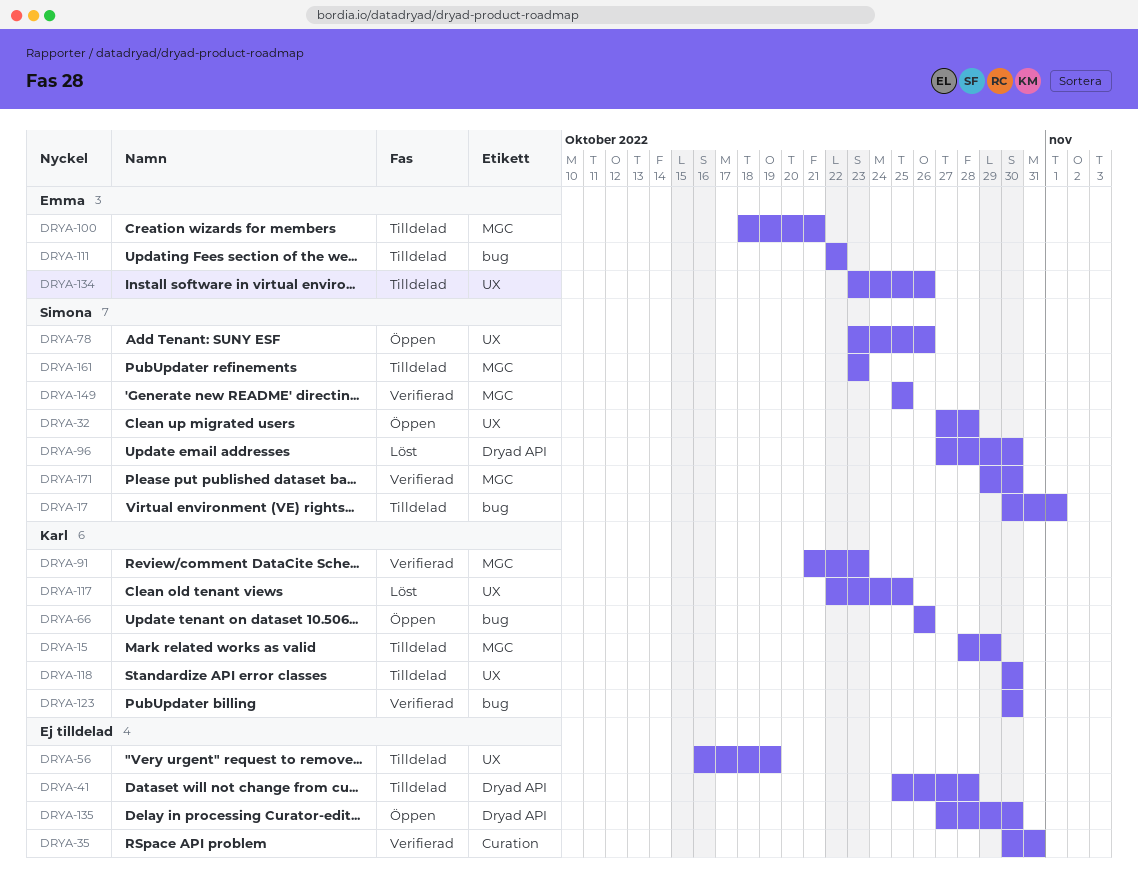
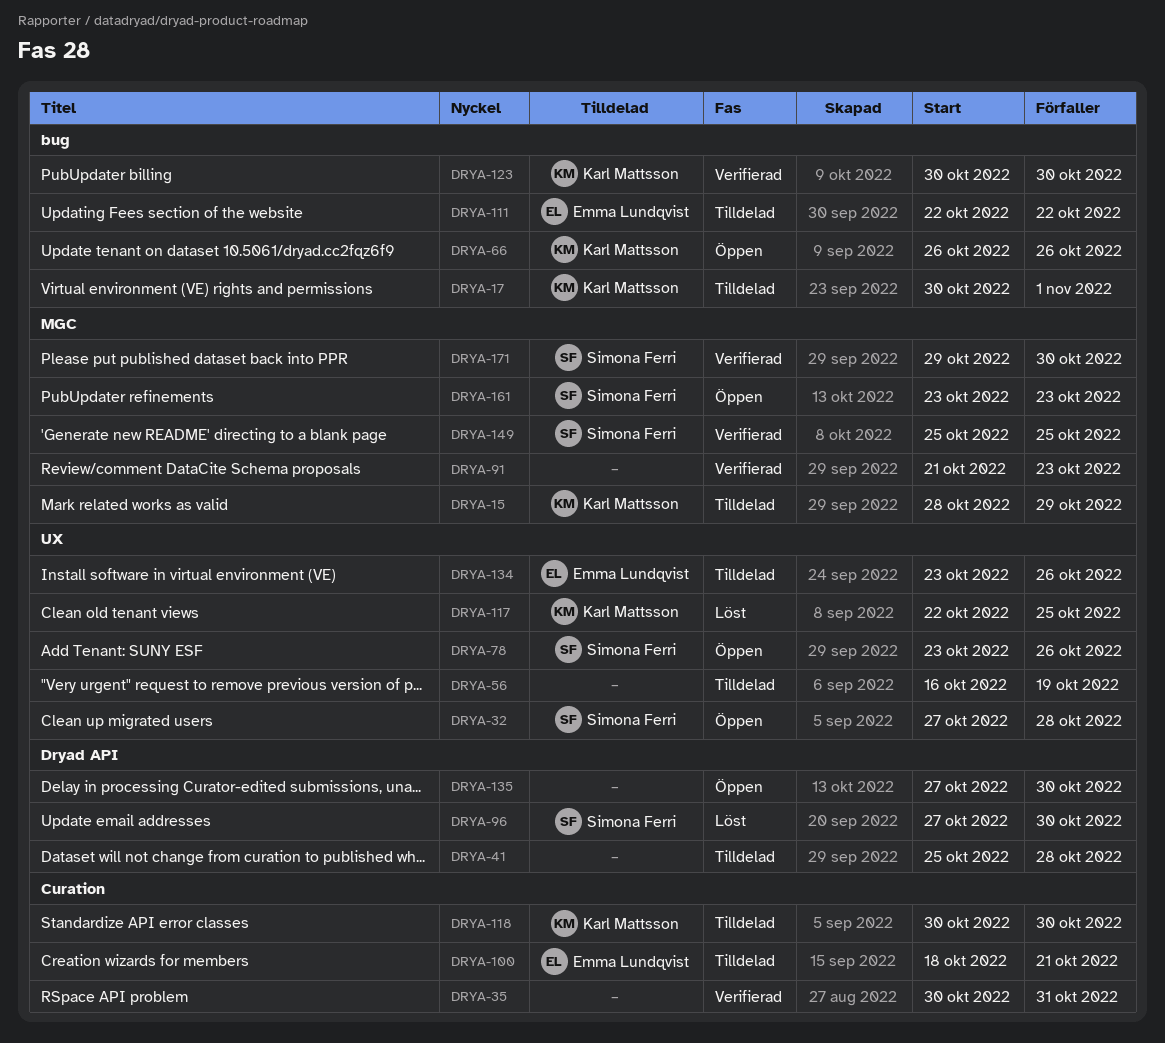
DRYA-17, owner: Simona Ferri -> Karl Mattsson
DRYA-91, owner: Karl Mattsson -> none
DRYA-100, label: MGC -> Curation
DRYA-118, label: UX -> Curation
DRYA-161, status: Tilldelad -> Öppen

